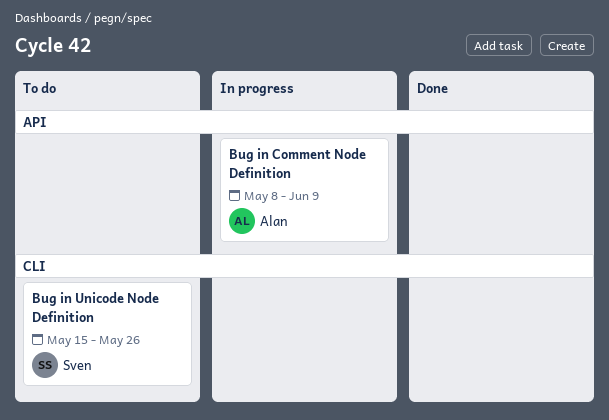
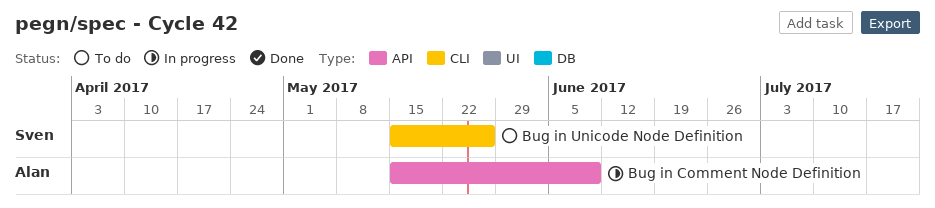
Bug in Comment Node Definition, start: May 8 -> May 15

